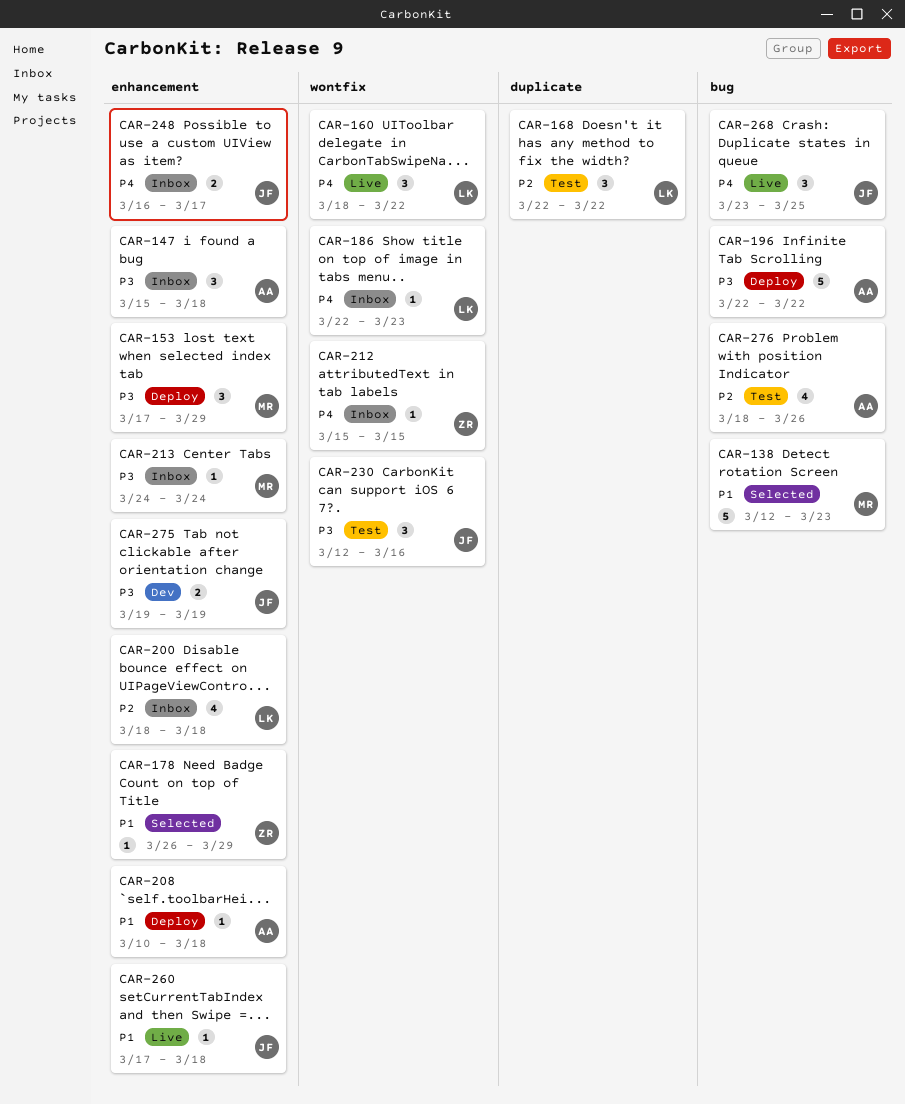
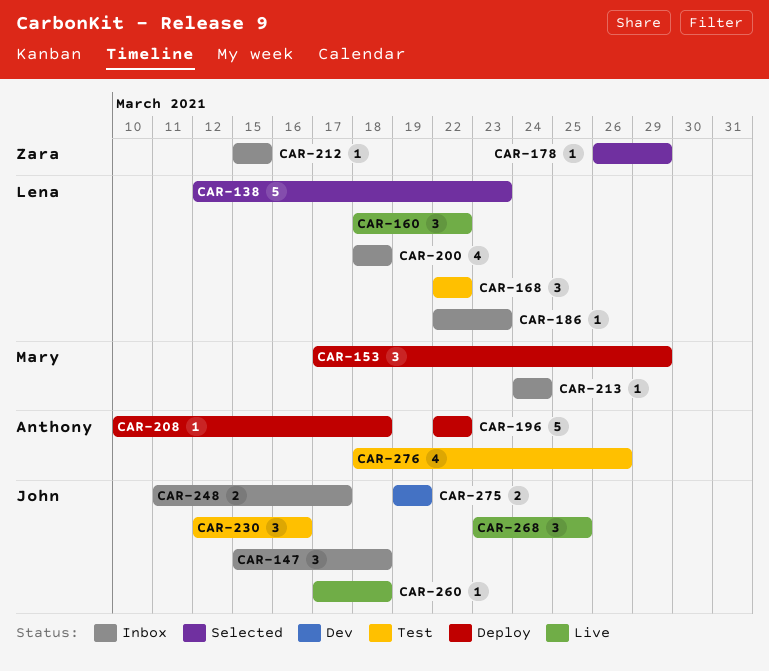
CAR-138, owner: Mary -> Lena
CAR-147, owner: Anthony -> John
CAR-248, start: Mar 16 -> Mar 11

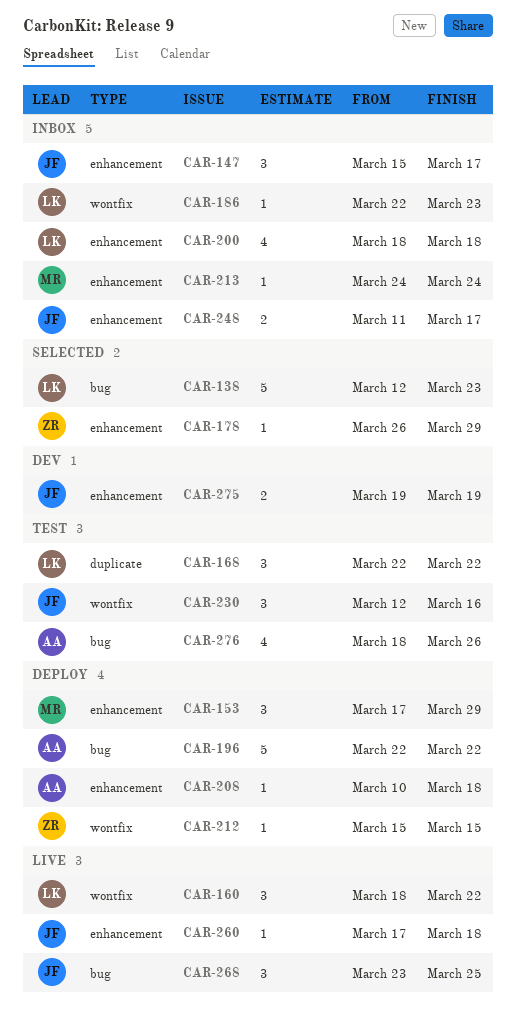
CAR-147, due: Mar 18 -> Mar 17
CAR-212, status: Inbox -> Deploy

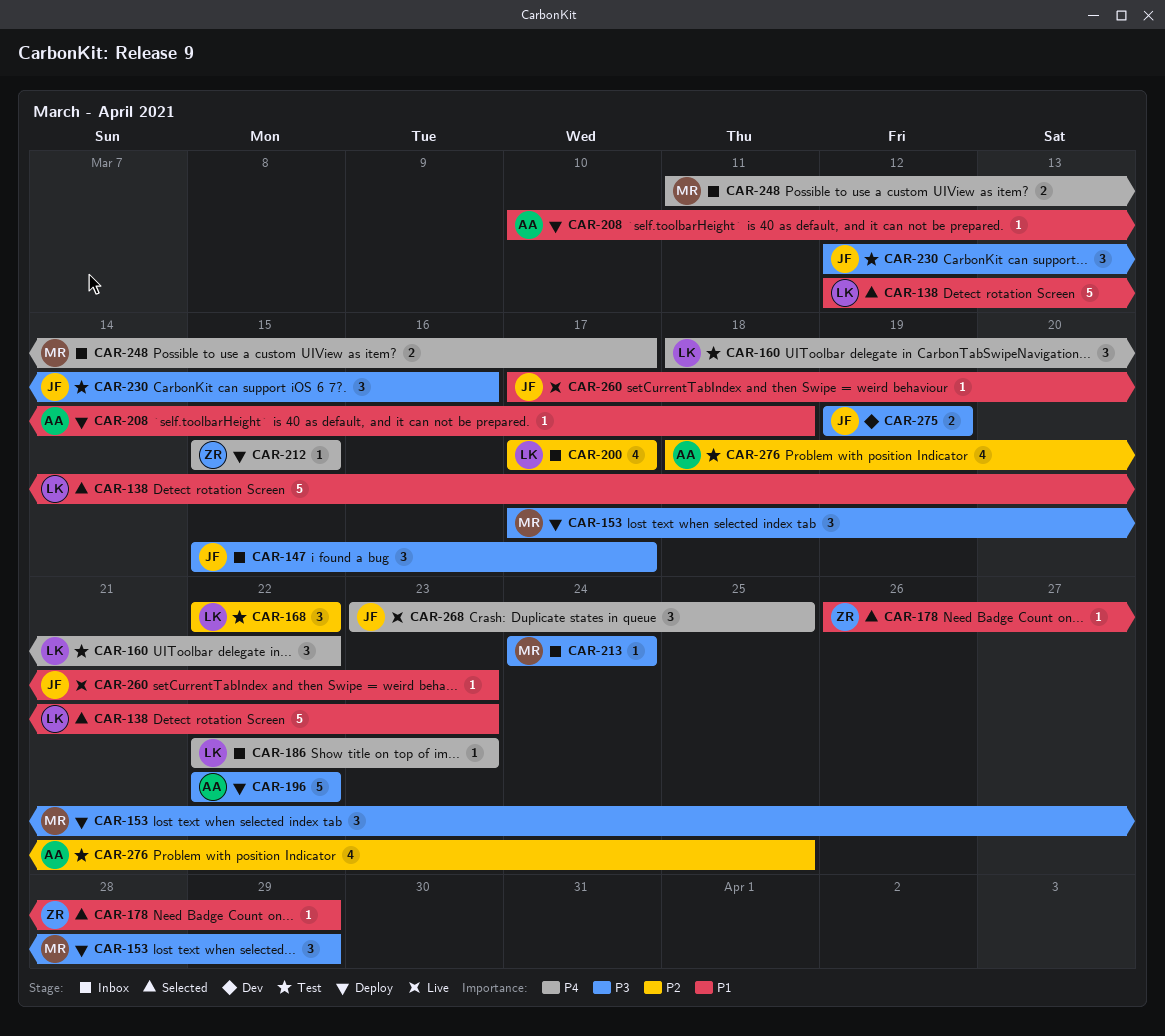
CAR-160, status: Live -> Test
CAR-200, start: Mar 18 -> Mar 17
CAR-200, due: Mar 18 -> Mar 17
CAR-248, owner: JF -> MR
CAR-260, due: Mar 18 -> Mar 23
CAR-276, due: Mar 26 -> Mar 25

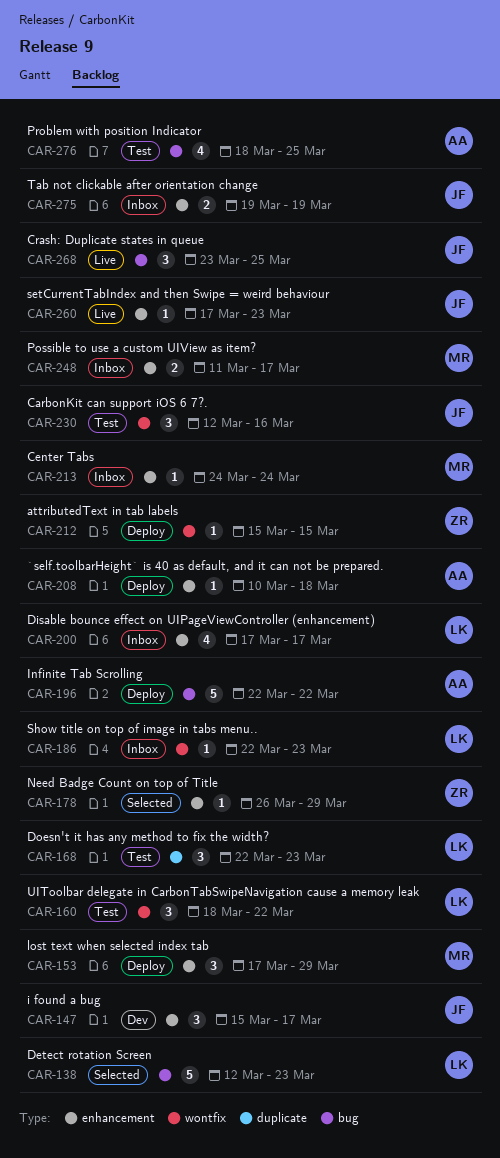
CAR-147, status: Inbox -> Dev
CAR-168, due: Mar 22 -> Mar 23
CAR-275, status: Dev -> Inbox

